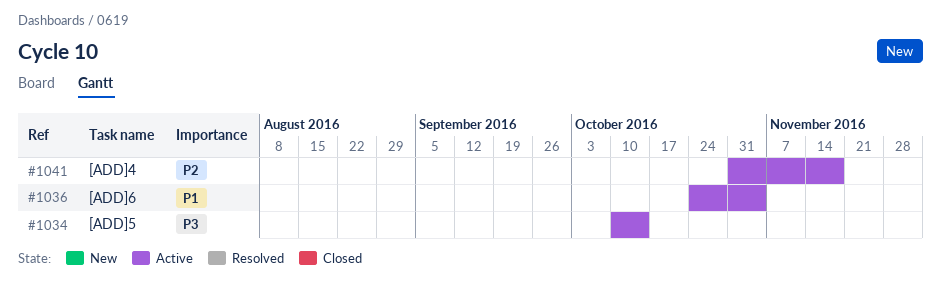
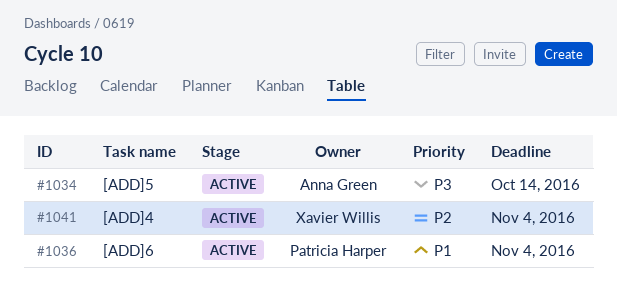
#1041, due: Nov 18 -> Nov 4

